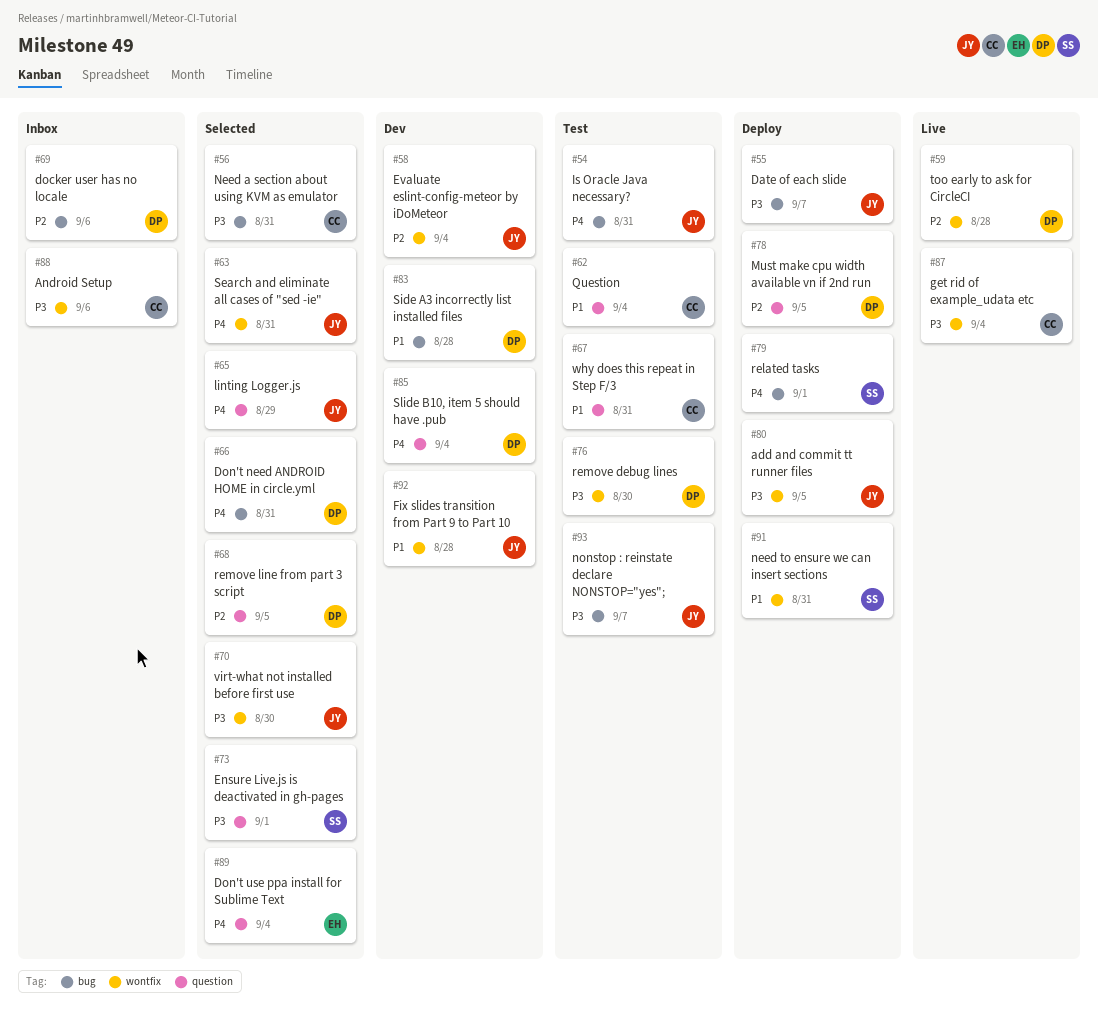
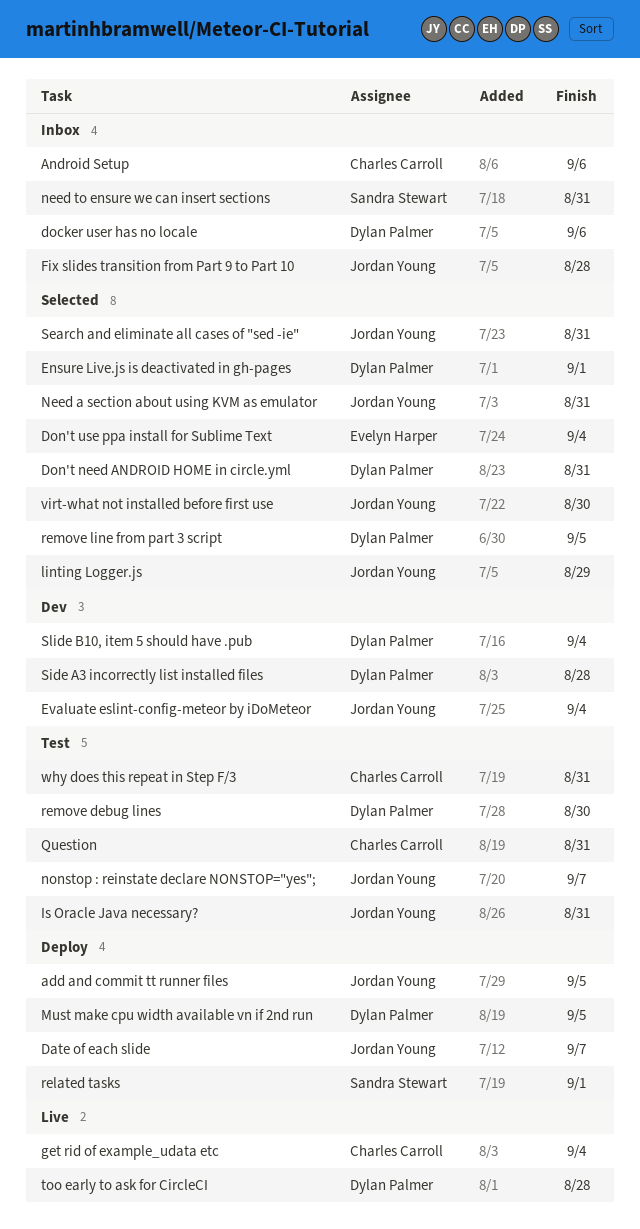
Ensure Live.js is deactivated in gh-pages, owner: Sandra Stewart -> Dylan Palmer
Fix slides transition from Part 9 to Part 10, status: Dev -> Inbox
Need a section about using KVM as emulator, owner: Charles Carroll -> Jordan Young
need to ensure we can insert sections, status: Deploy -> Inbox
Question, due: Sep 4 -> Aug 31

